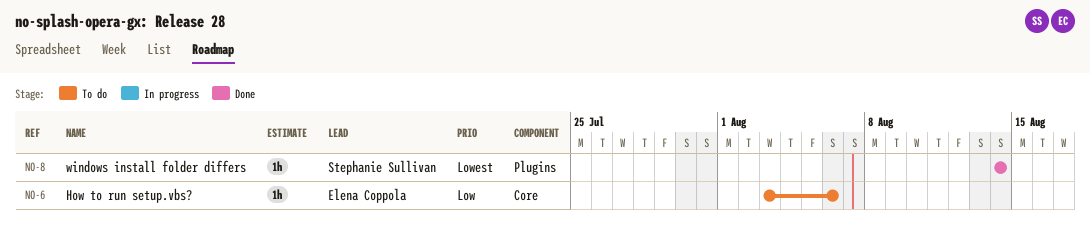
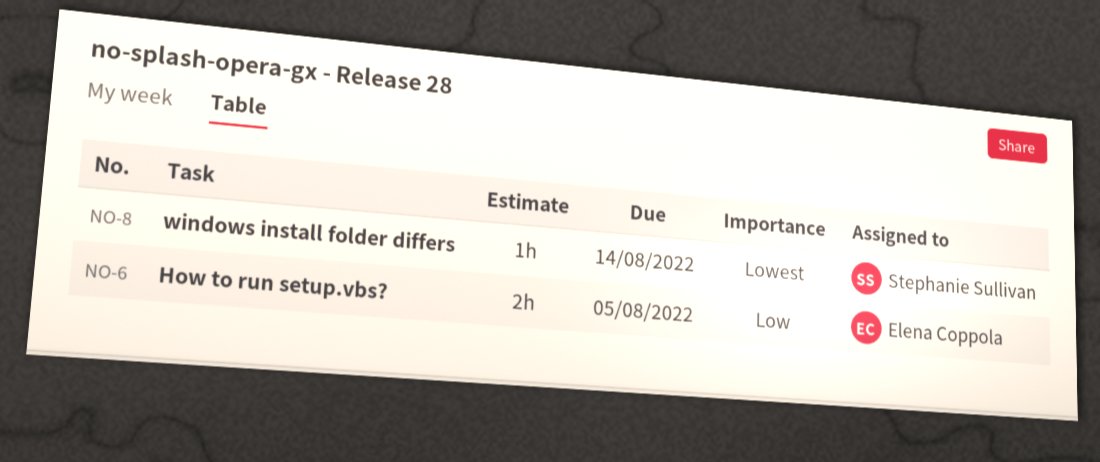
NO-6, estimate: 1h -> 2h
NO-6, due: Aug 6 -> Aug 5

